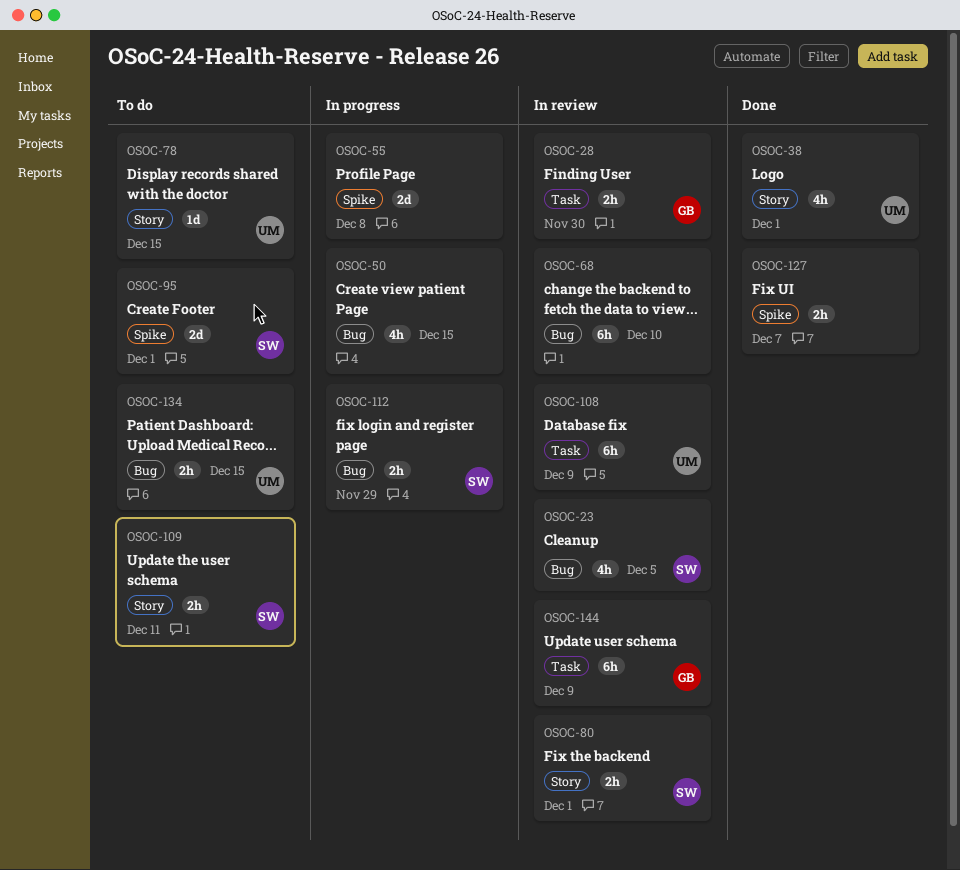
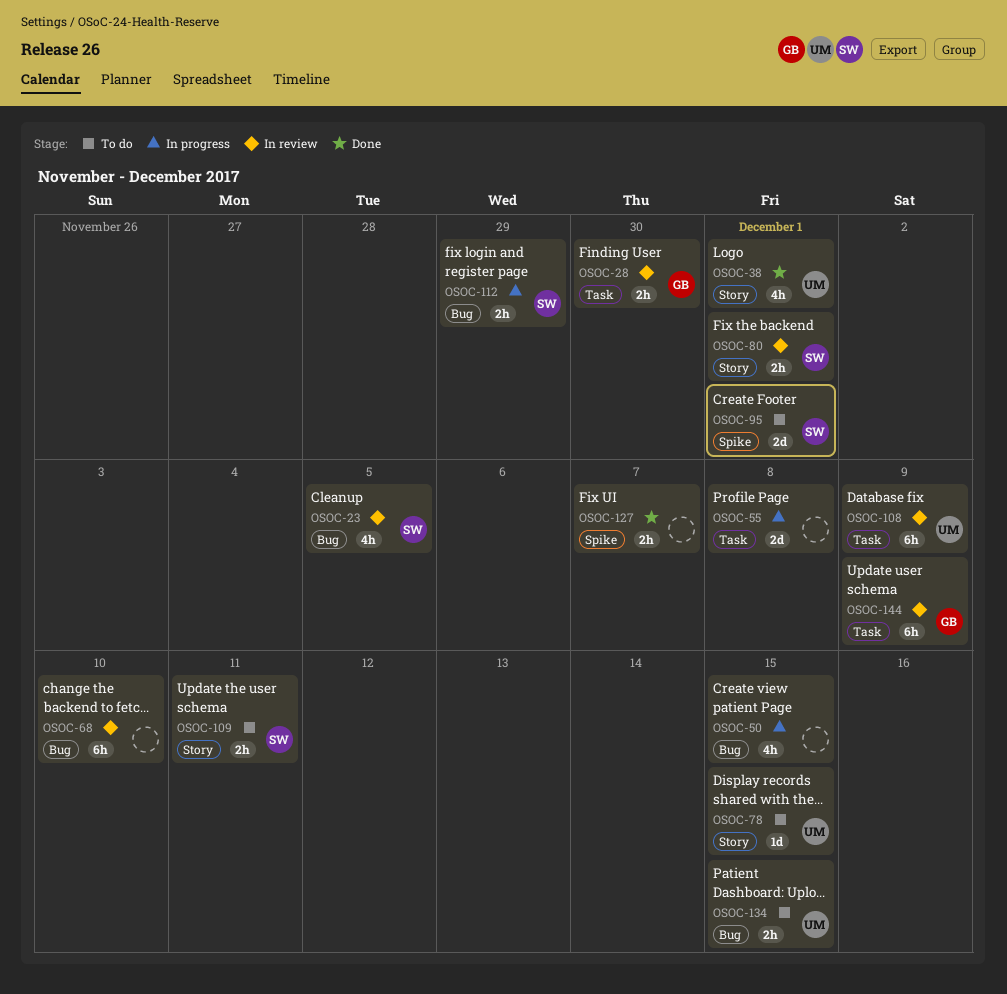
OSOC-55, label: Spike -> Task

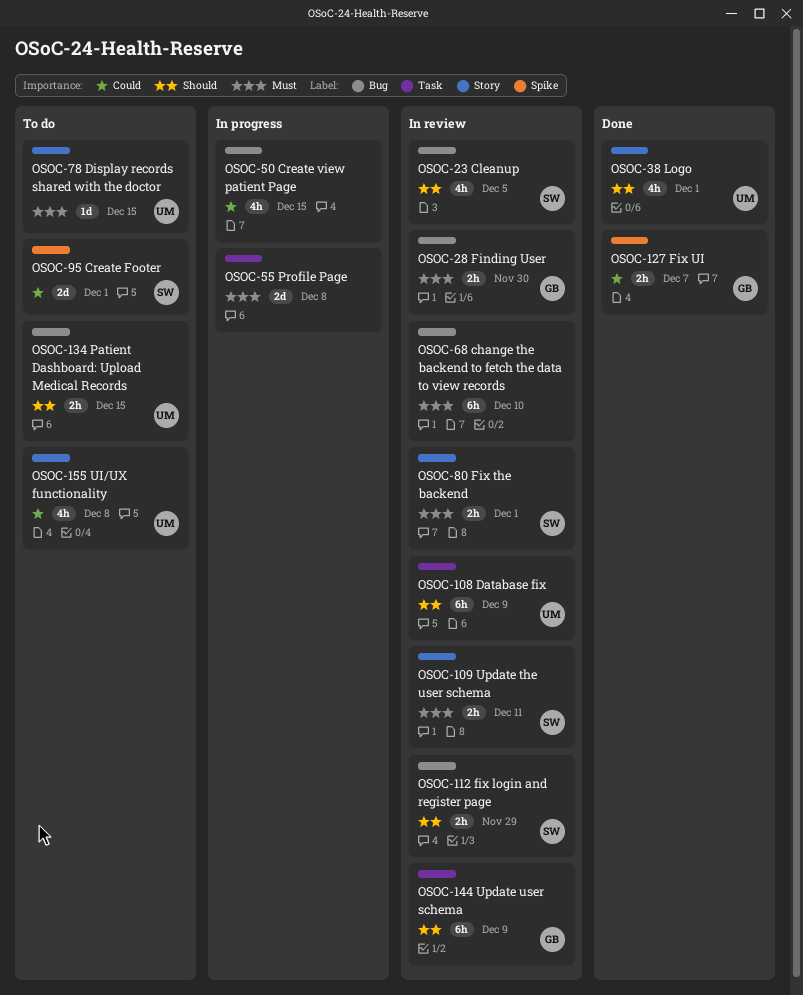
OSOC-28, label: Task -> Bug
OSOC-109, status: To do -> In review
OSOC-112, status: In progress -> In review
OSOC-127, owner: none -> GB
OSOC-155: none -> present

